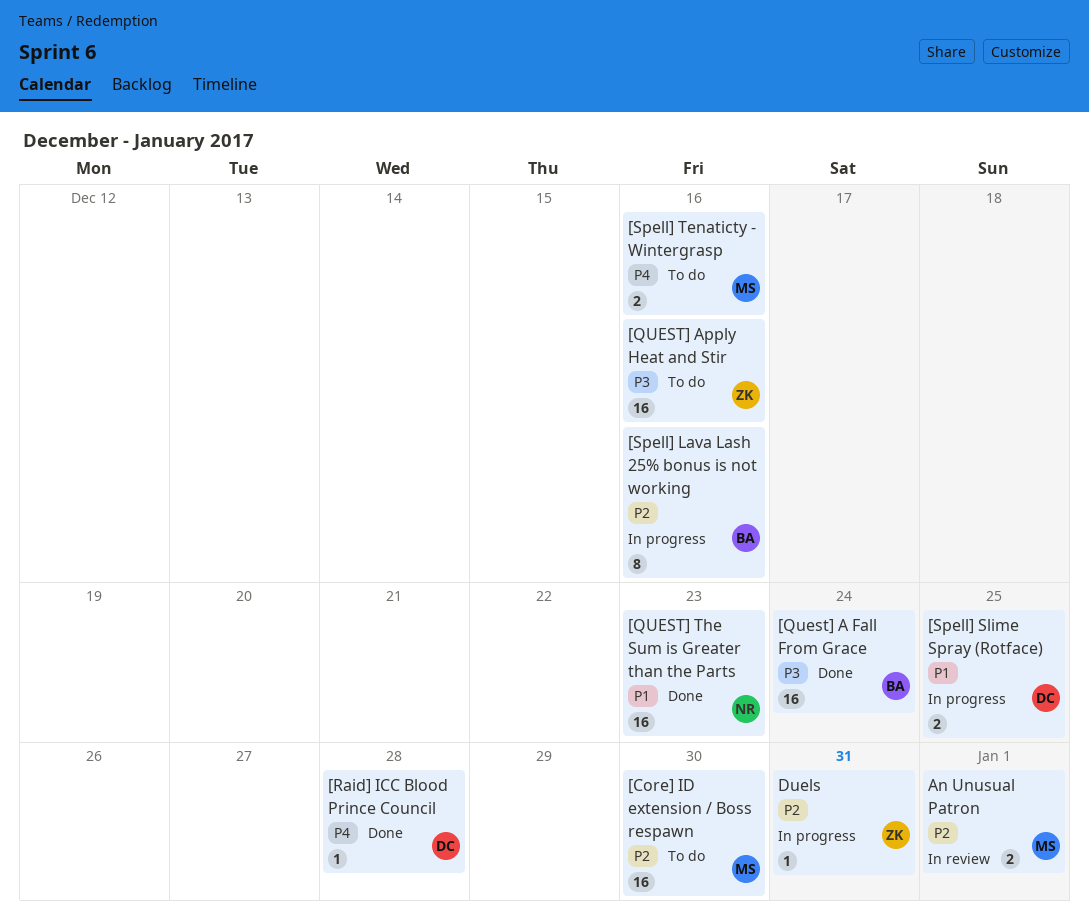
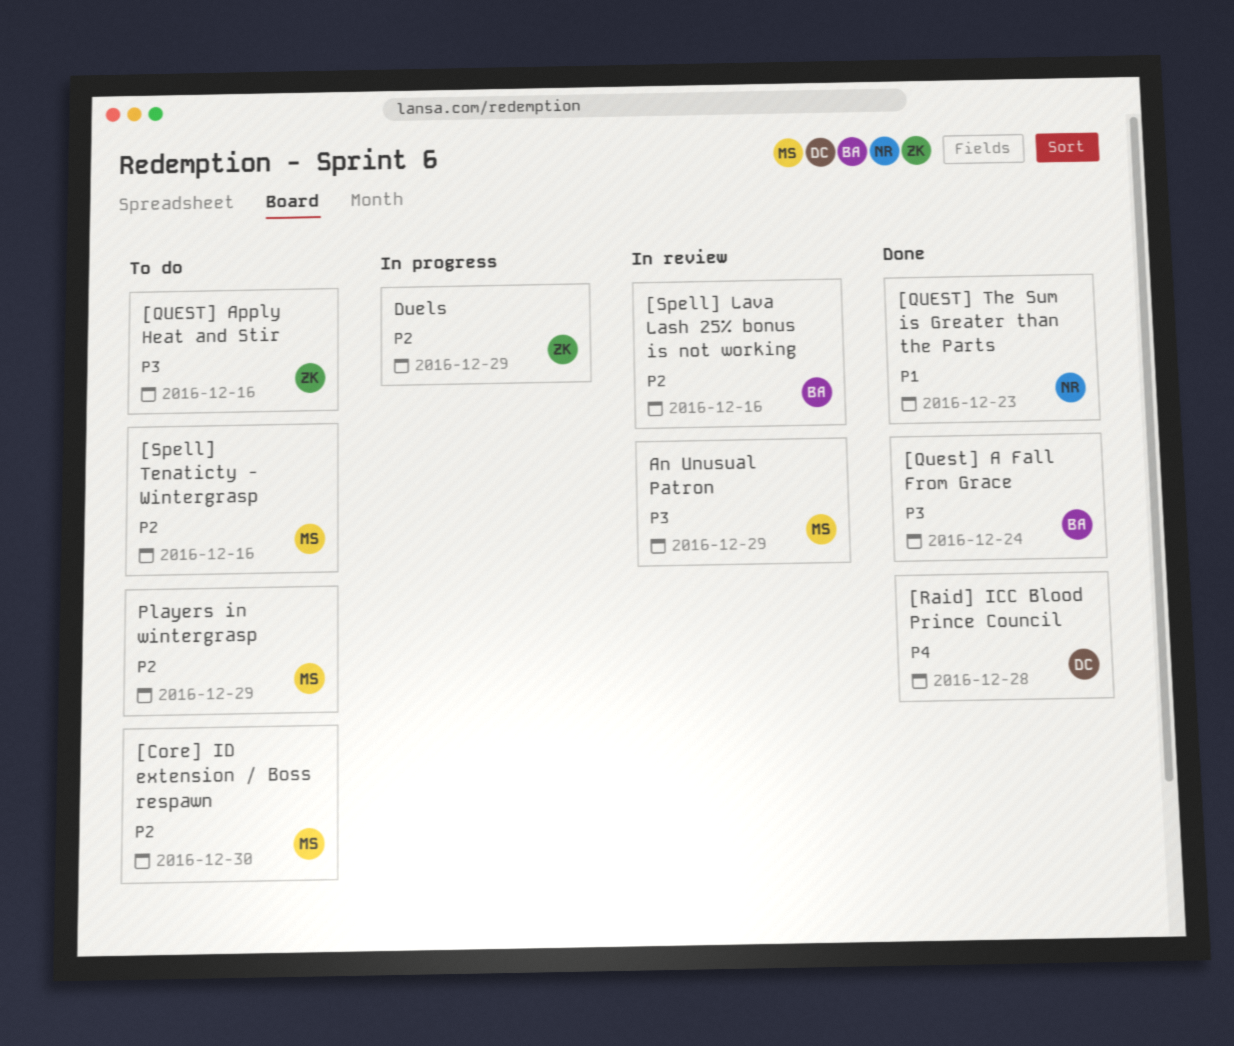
[Spell] Lava Lash 25% bonus is not working, status: In progress -> In review
[Spell] Slime Spray (Rotface): present -> none
[Spell] Tenaticty - Wintergrasp, priority: P4 -> P2
An Unusual Patron, priority: P2 -> P3
An Unusual Patron, due: Jan 1 -> Dec 29
Duels, due: Dec 31 -> Dec 29
Players in wintergrasp: none -> present

